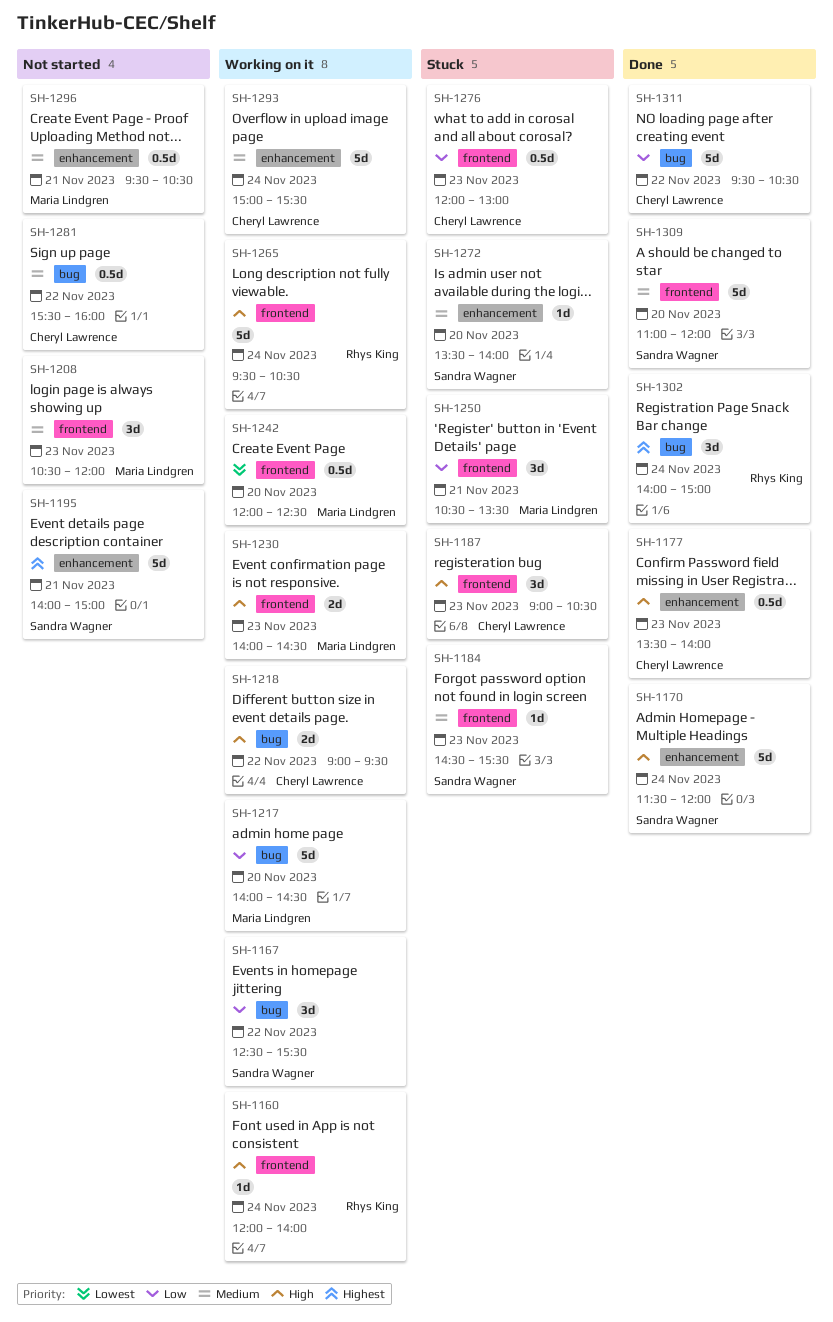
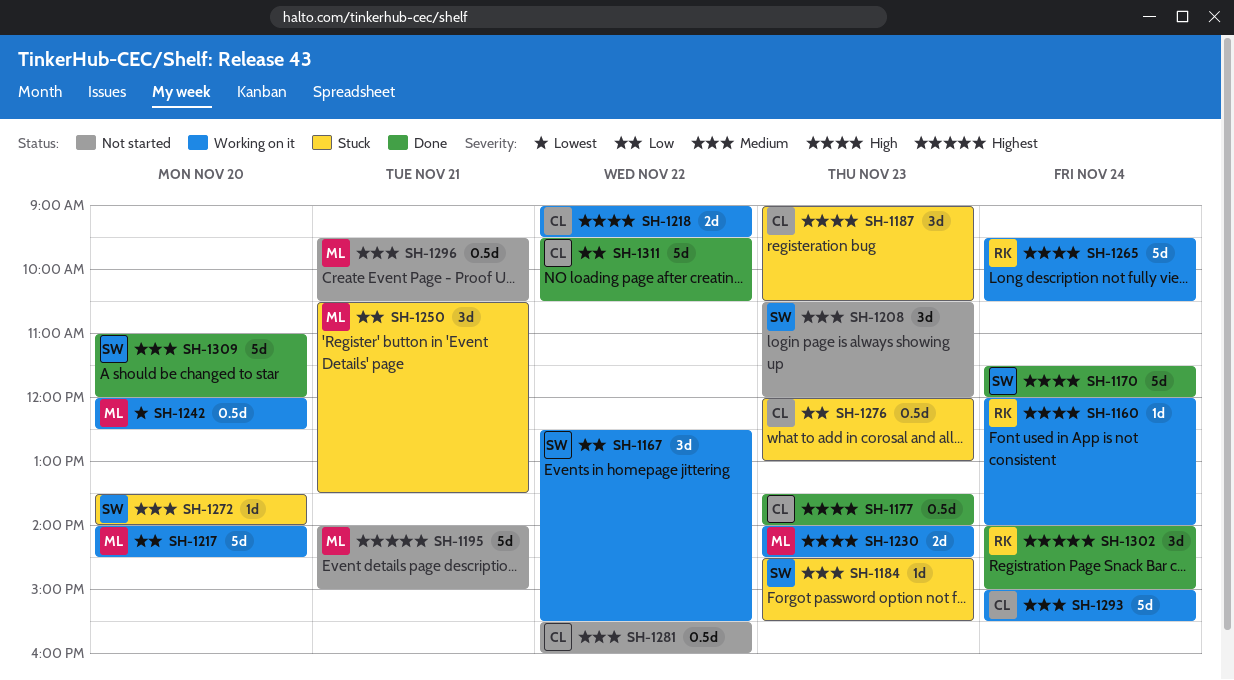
SH-1195, owner: Sandra Wagner -> Maria Lindgren
SH-1208, owner: Maria Lindgren -> Sandra Wagner

